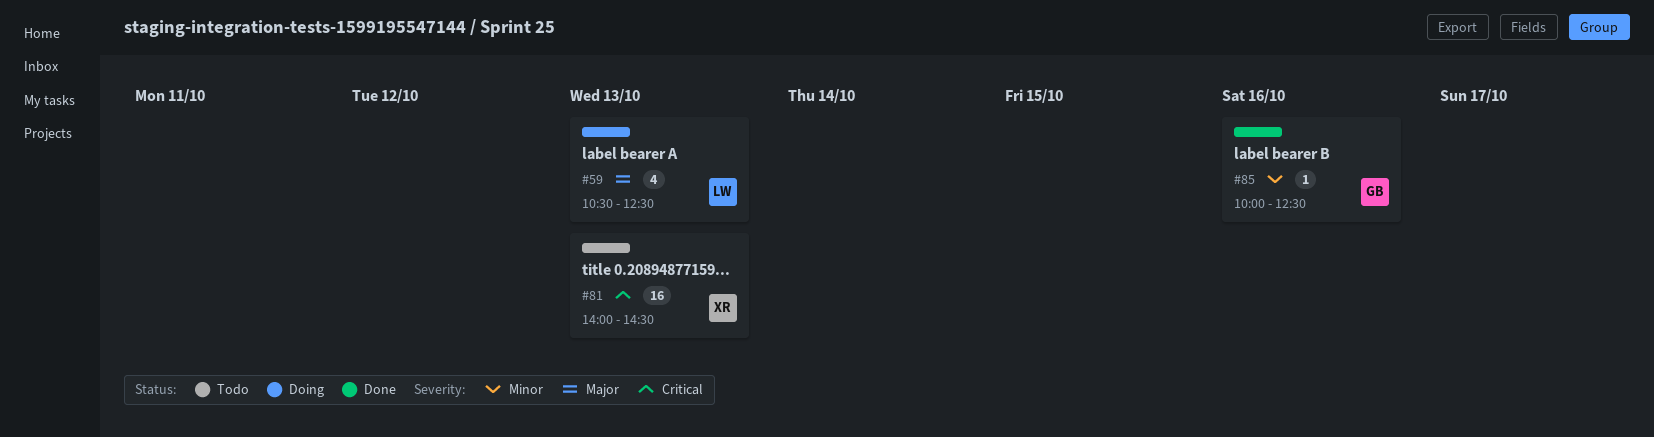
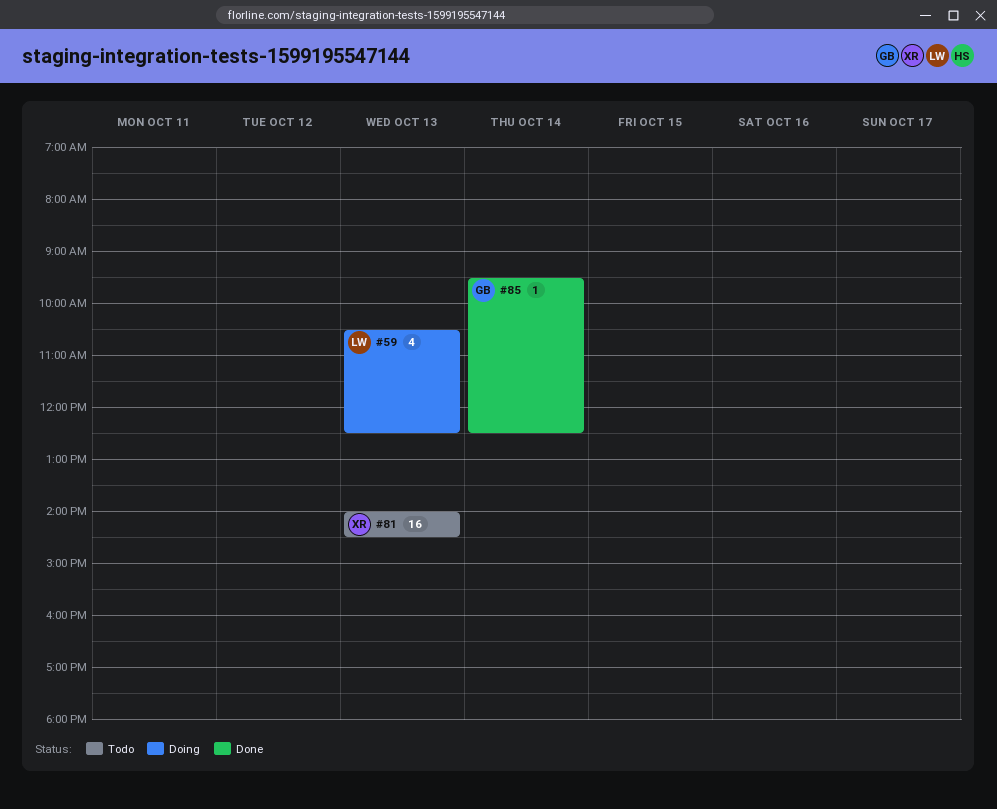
#85, day: Oct 16 -> Oct 14
#85, begins: 10:00 -> 09:30

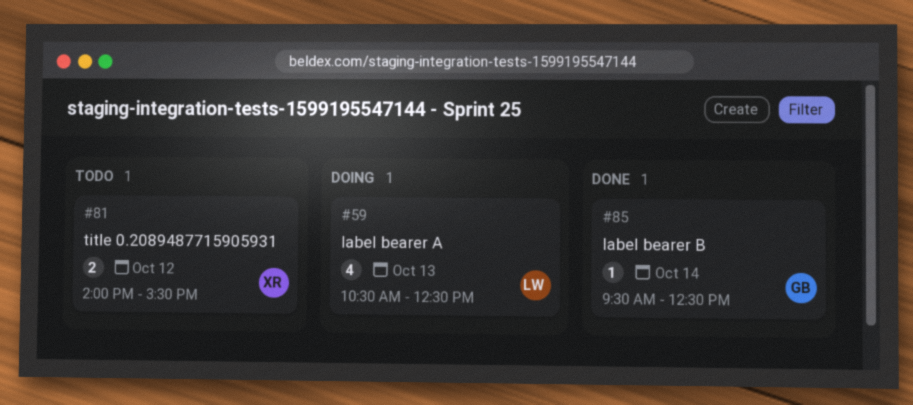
#81, estimate: 16 -> 2
#81, day: Oct 13 -> Oct 12
#81, ends: 14:30 -> 15:30

